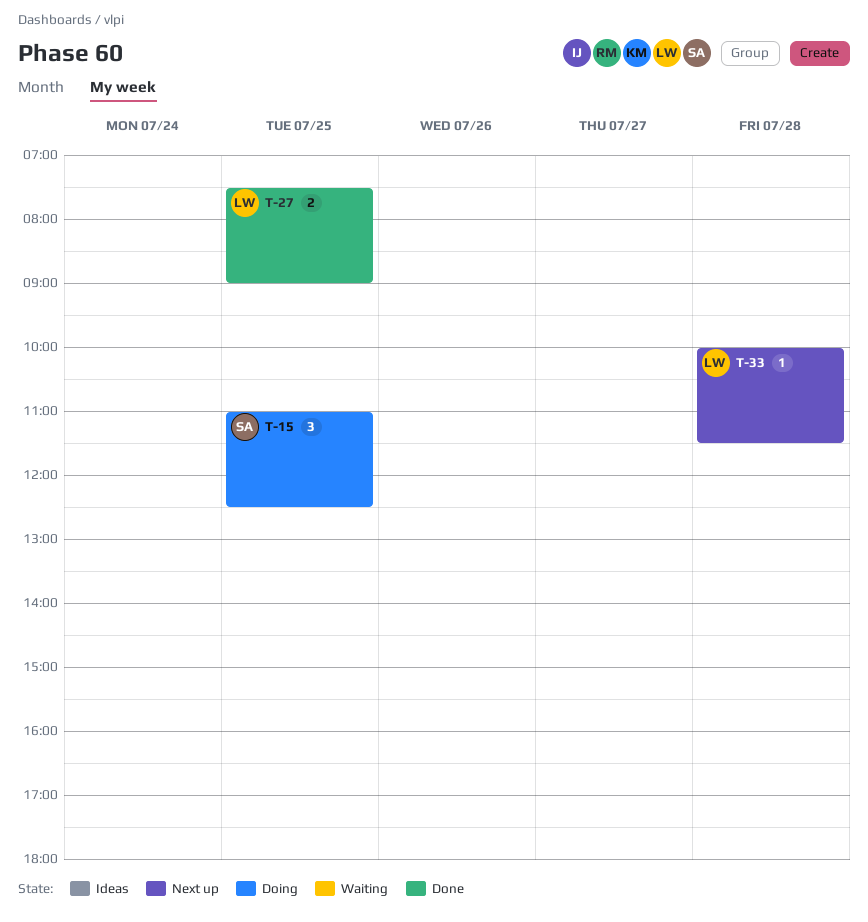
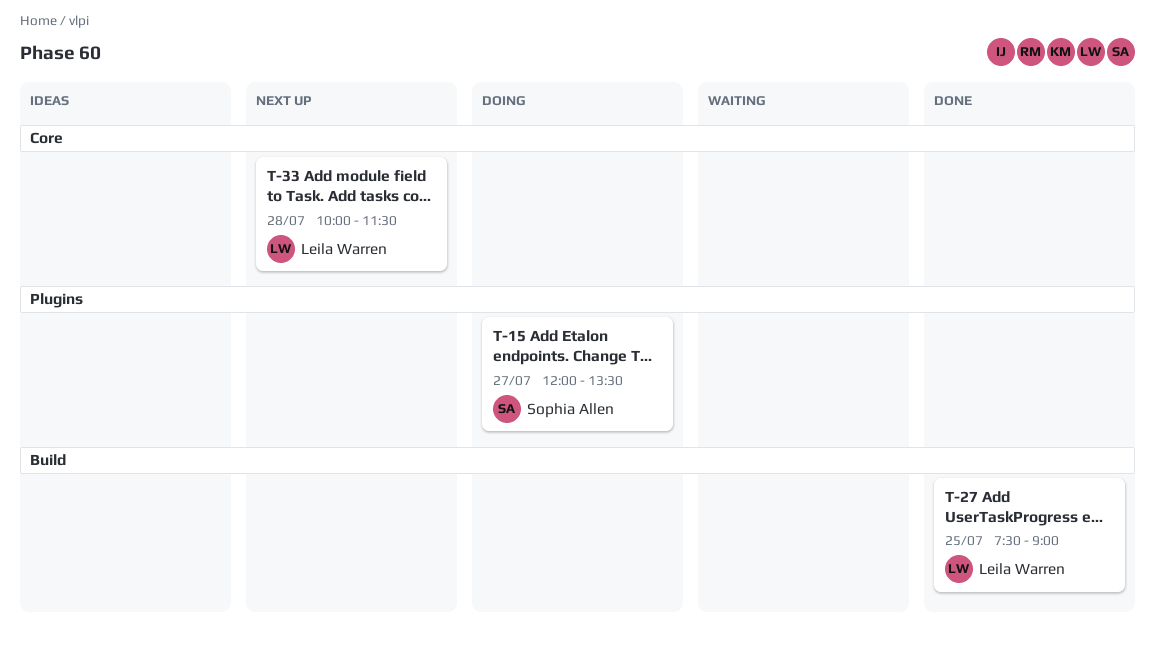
T-15, day: Jul 25 -> Jul 27
T-15, begins: 11:00 -> 12:00
T-15, ends: 12:30 -> 13:30

